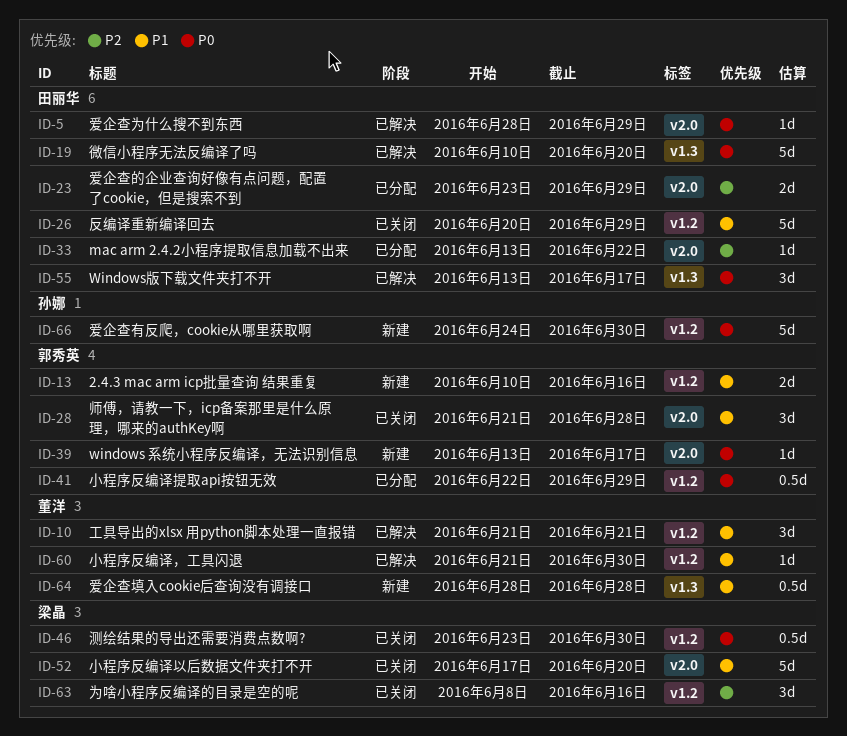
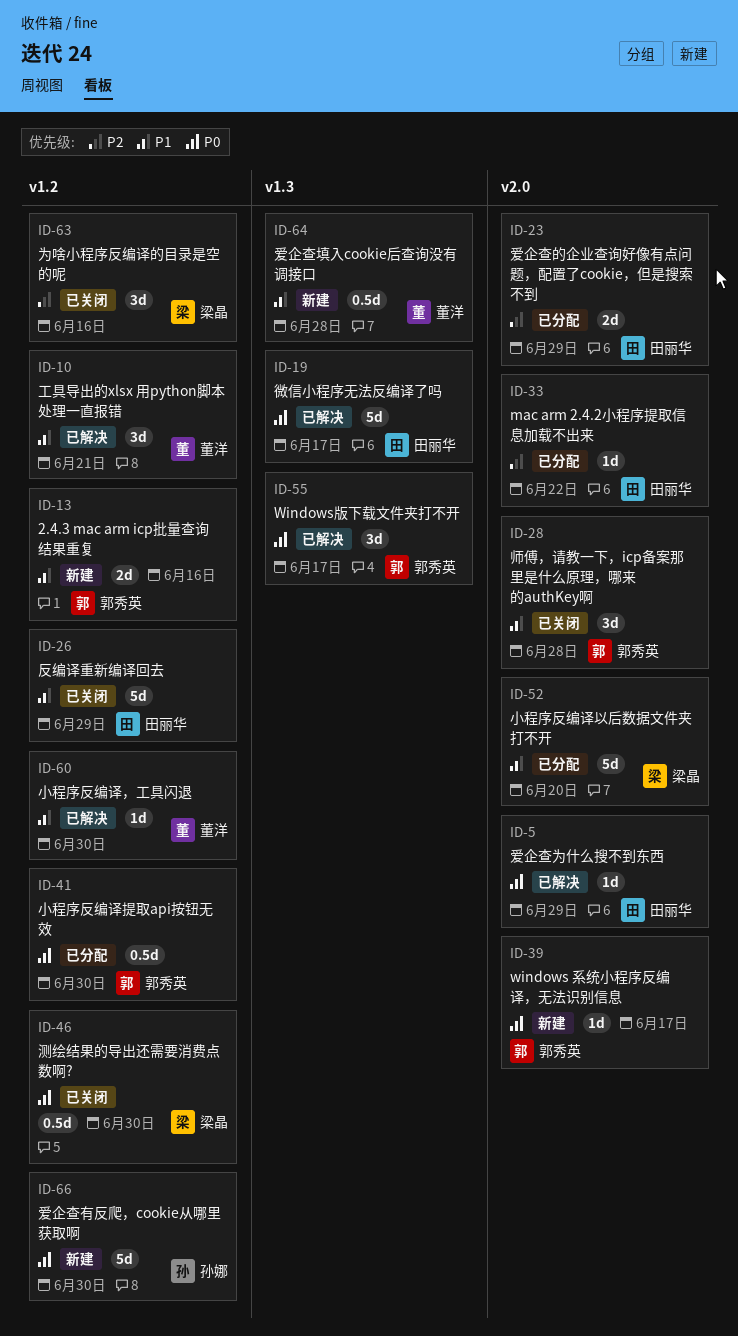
ID-19, due: Jun 20 -> Jun 17
ID-41, due: Jun 29 -> Jun 30
ID-52, status: 已关闭 -> 已分配
ID-55, owner: 田丽华 -> 郭秀英

